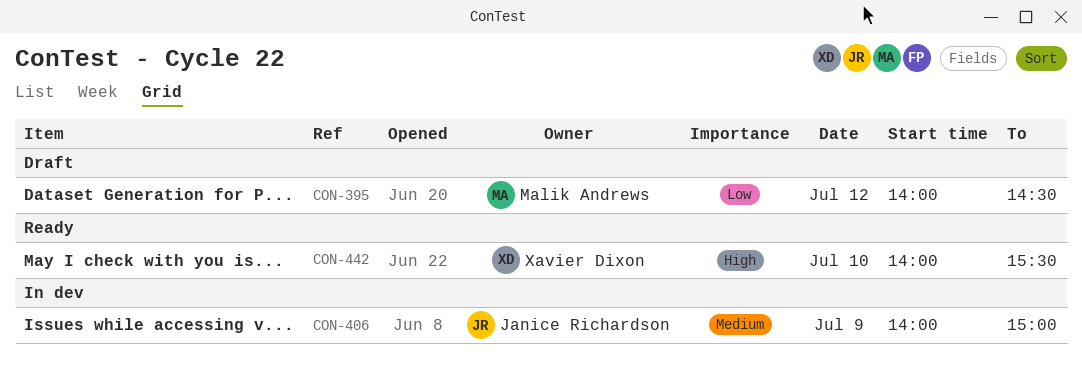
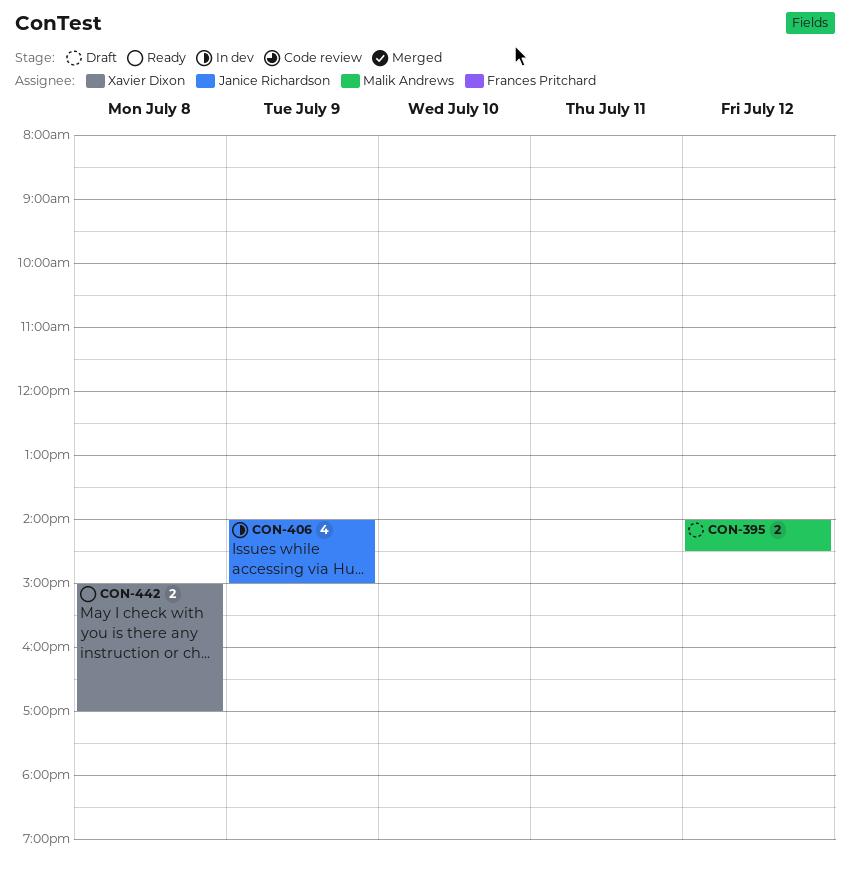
CON-442, day: Jul 10 -> Jul 8
CON-442, begins: 14:00 -> 15:00
CON-442, ends: 15:30 -> 17:00

